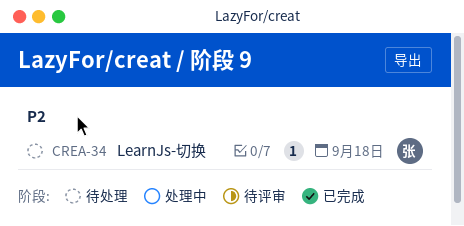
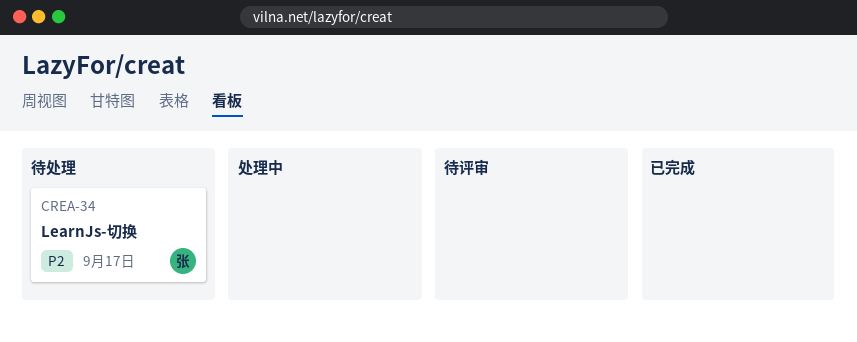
CREA-34, due: Sep 18 -> Sep 17

